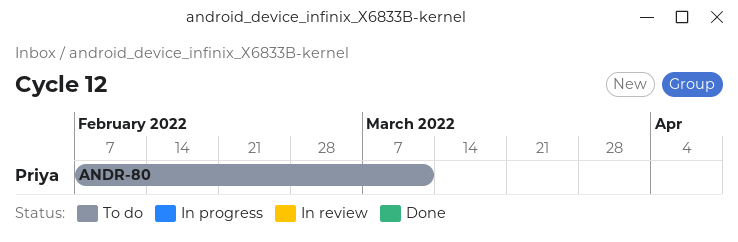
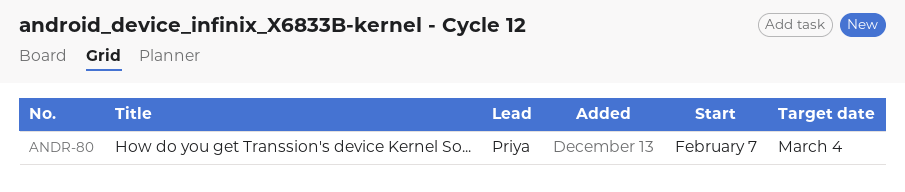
ANDR-80, due: Mar 11 -> Mar 4

